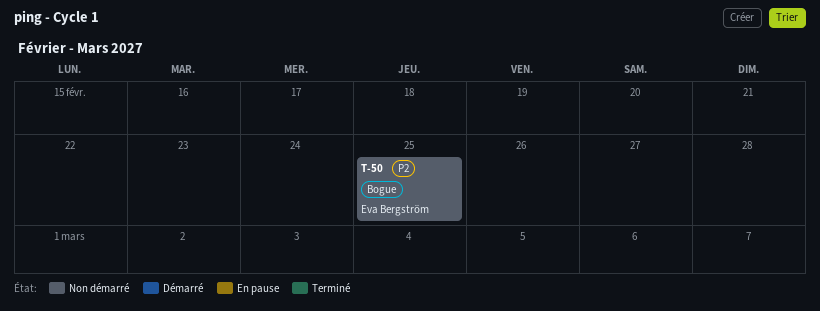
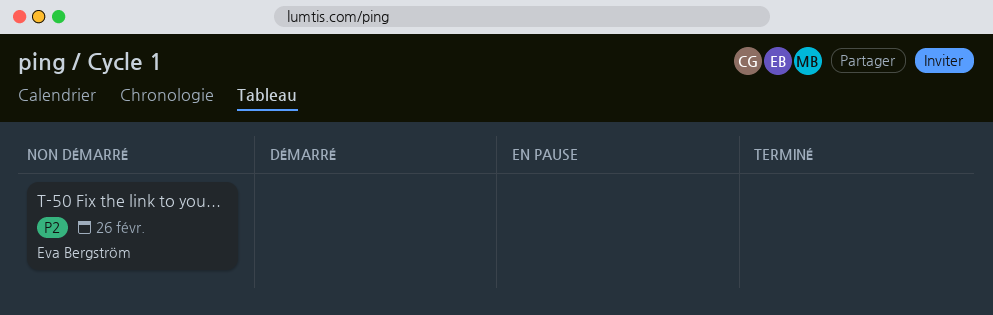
T-50, due: Feb 25 -> Feb 26

